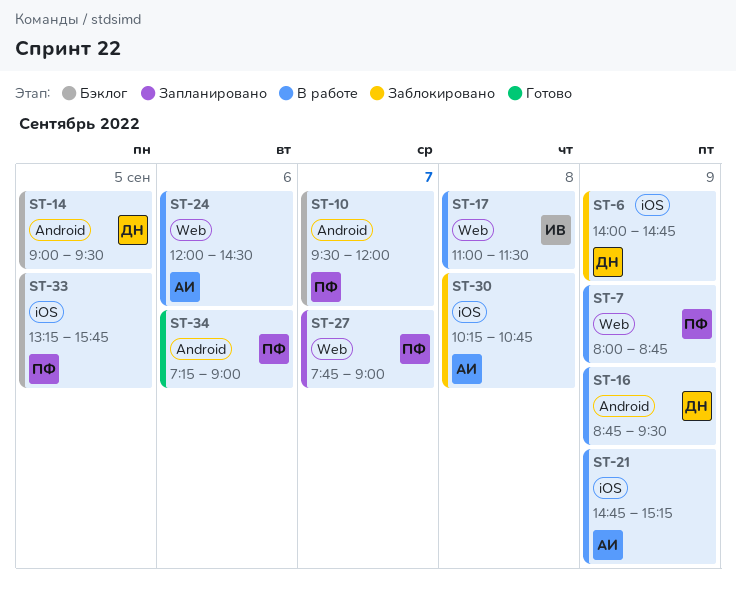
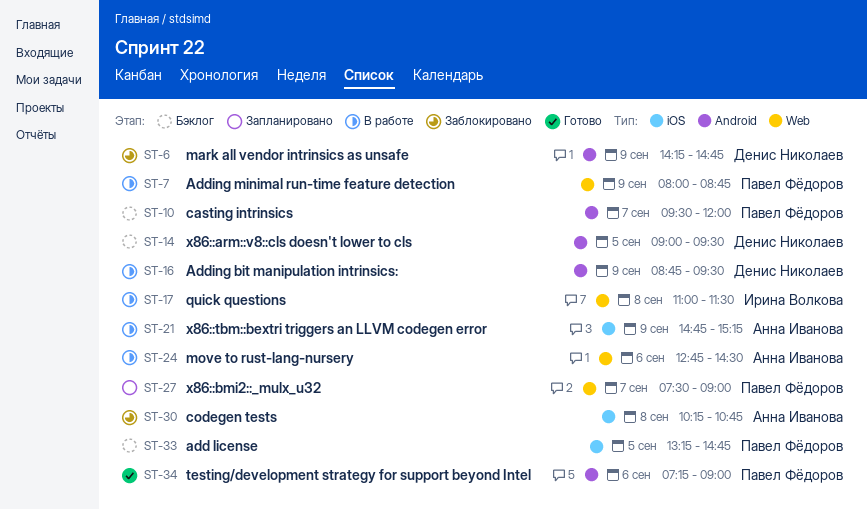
ST-6, label: iOS -> Android
ST-6, begins: 14:00 -> 14:15
ST-24, begins: 12:00 -> 12:45
ST-27, begins: 07:45 -> 07:30
ST-33, ends: 15:45 -> 14:45

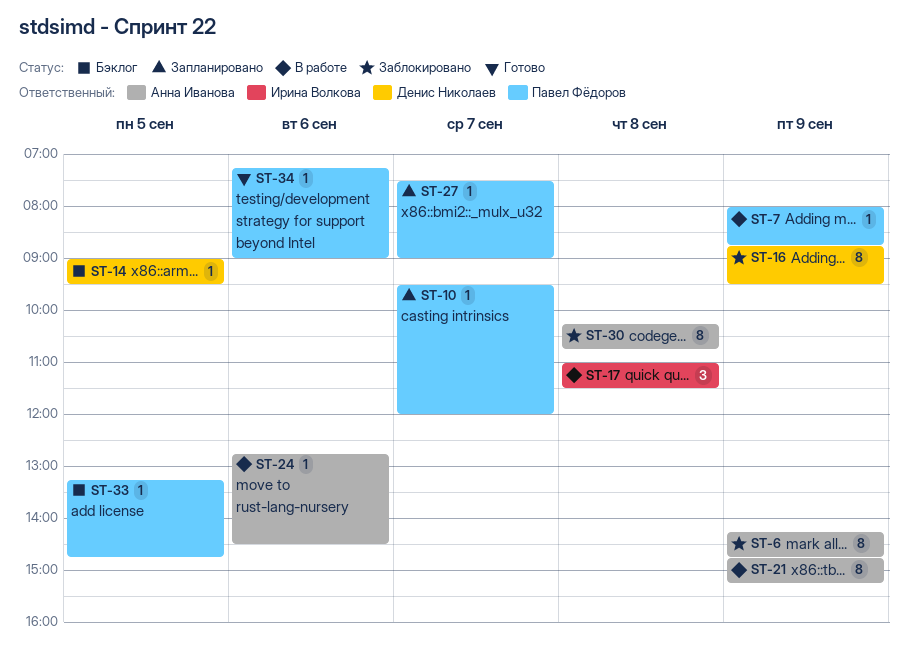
ST-6, owner: Денис Николаев -> Анна Иванова
ST-10, status: Бэклог -> Запланировано
ST-16, status: В работе -> Заблокировано

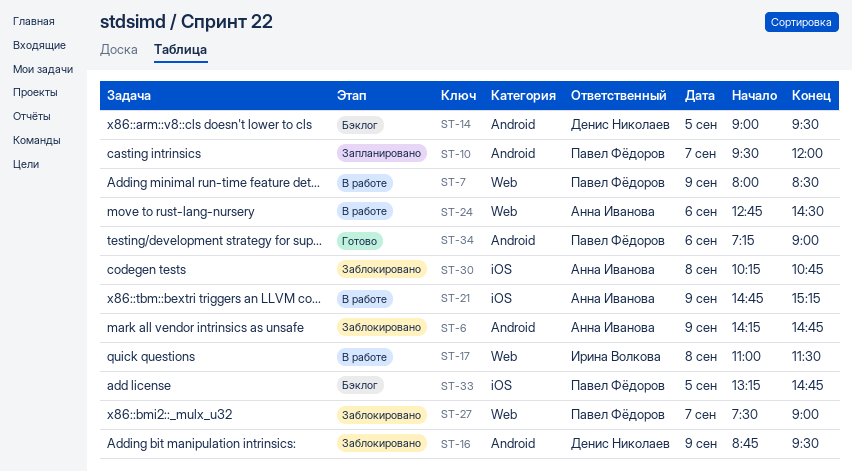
ST-7, ends: 08:45 -> 08:30
ST-27, status: Запланировано -> Заблокировано

